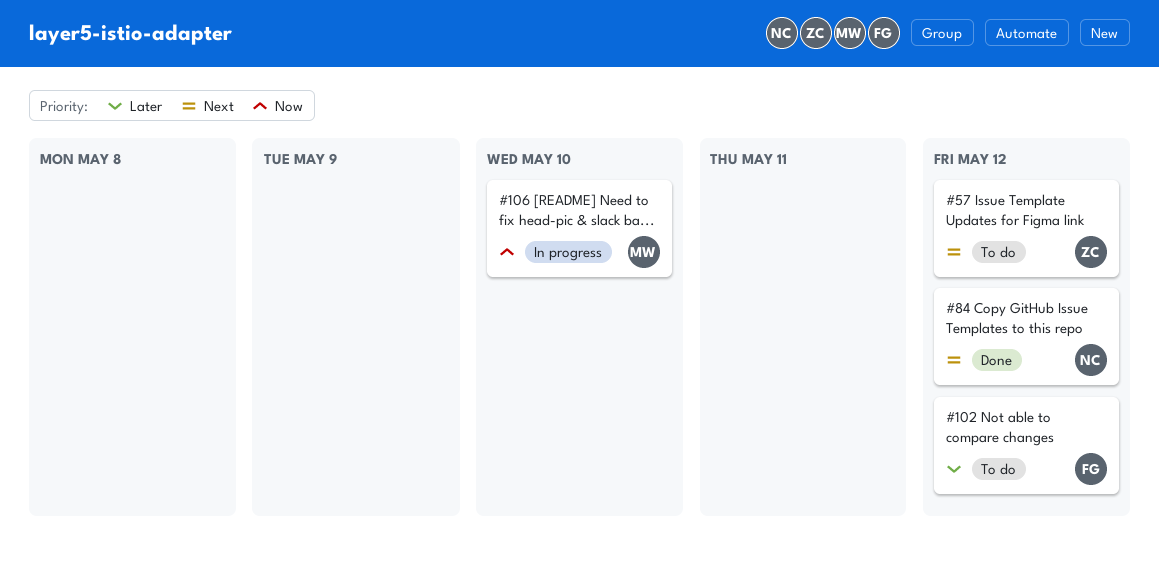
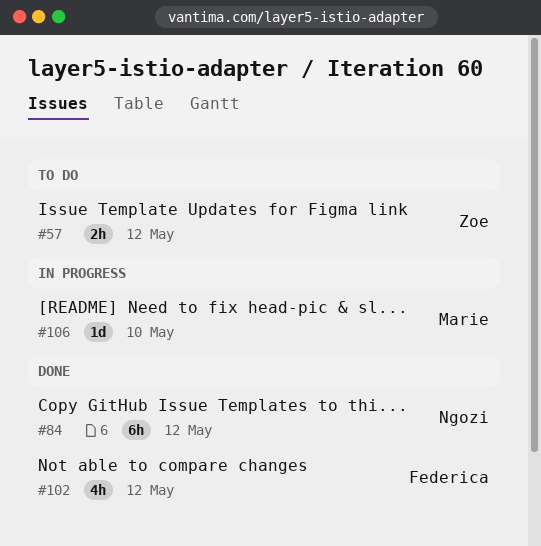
#102, status: To do -> Done

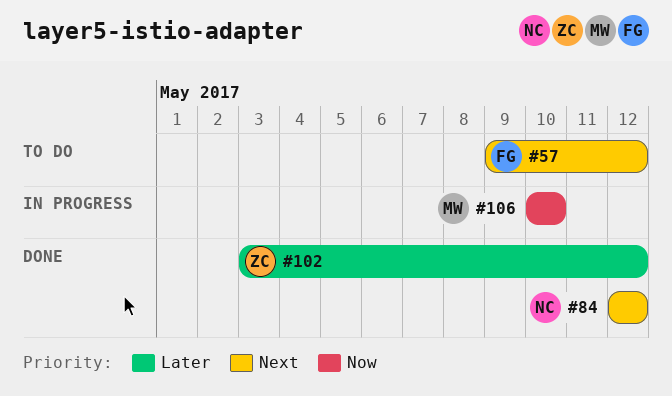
#57, owner: Zoe -> Federica
#102, owner: Federica -> Zoe

